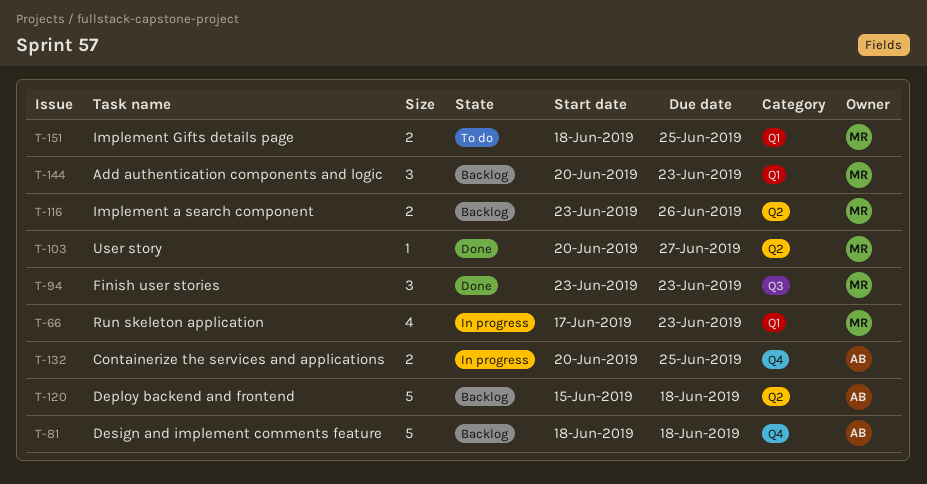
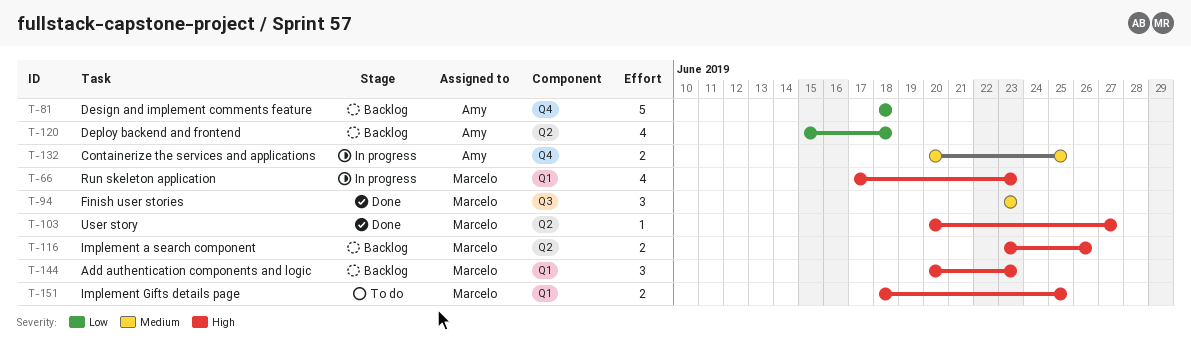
T-120, estimate: 5 -> 4

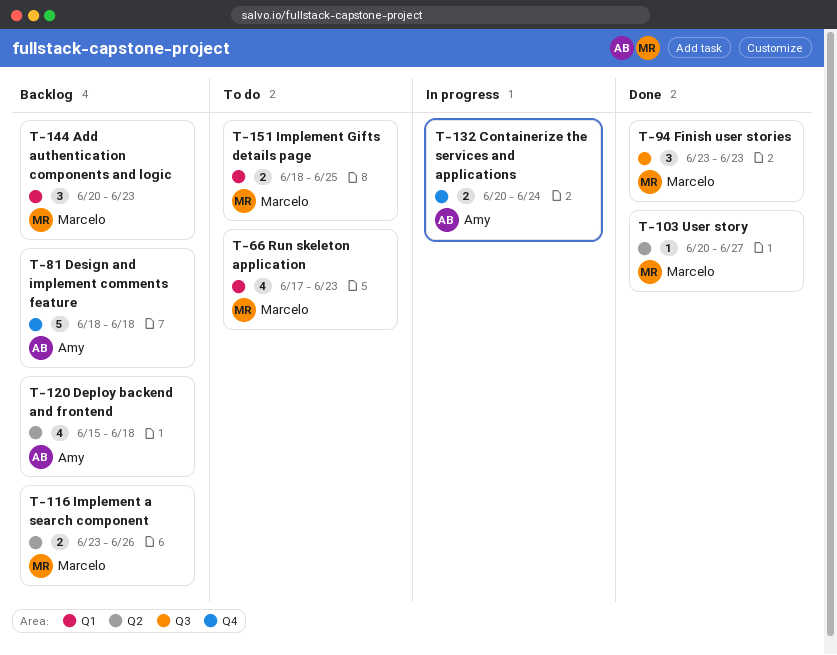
T-66, status: In progress -> To do
T-132, due: Jun 25 -> Jun 24

